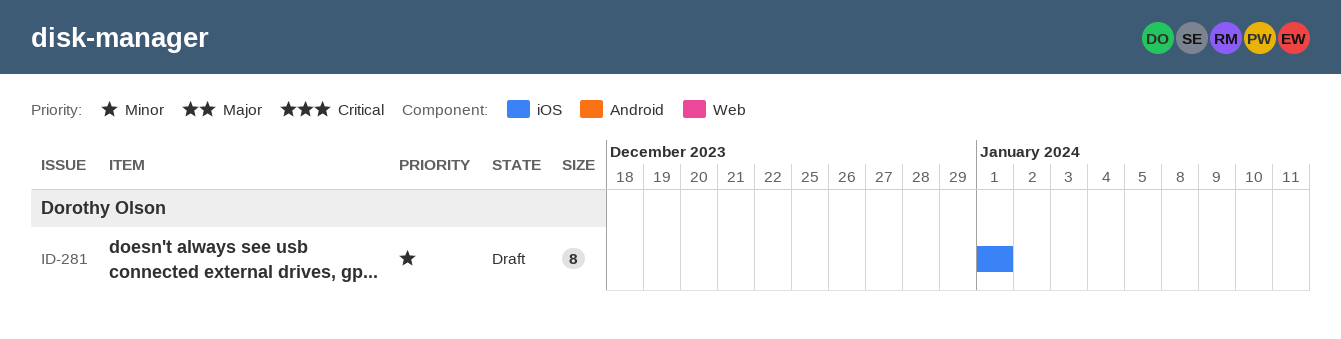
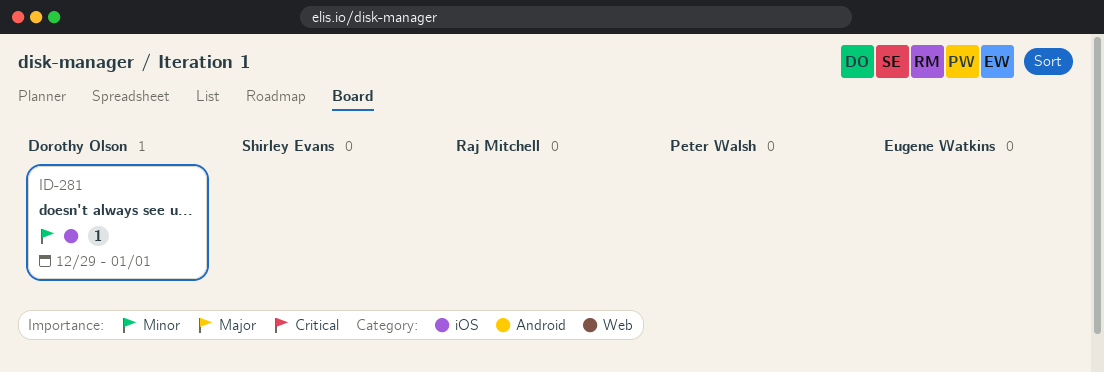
ID-281, estimate: 8 -> 1
ID-281, start: Jan 1 -> Dec 29

